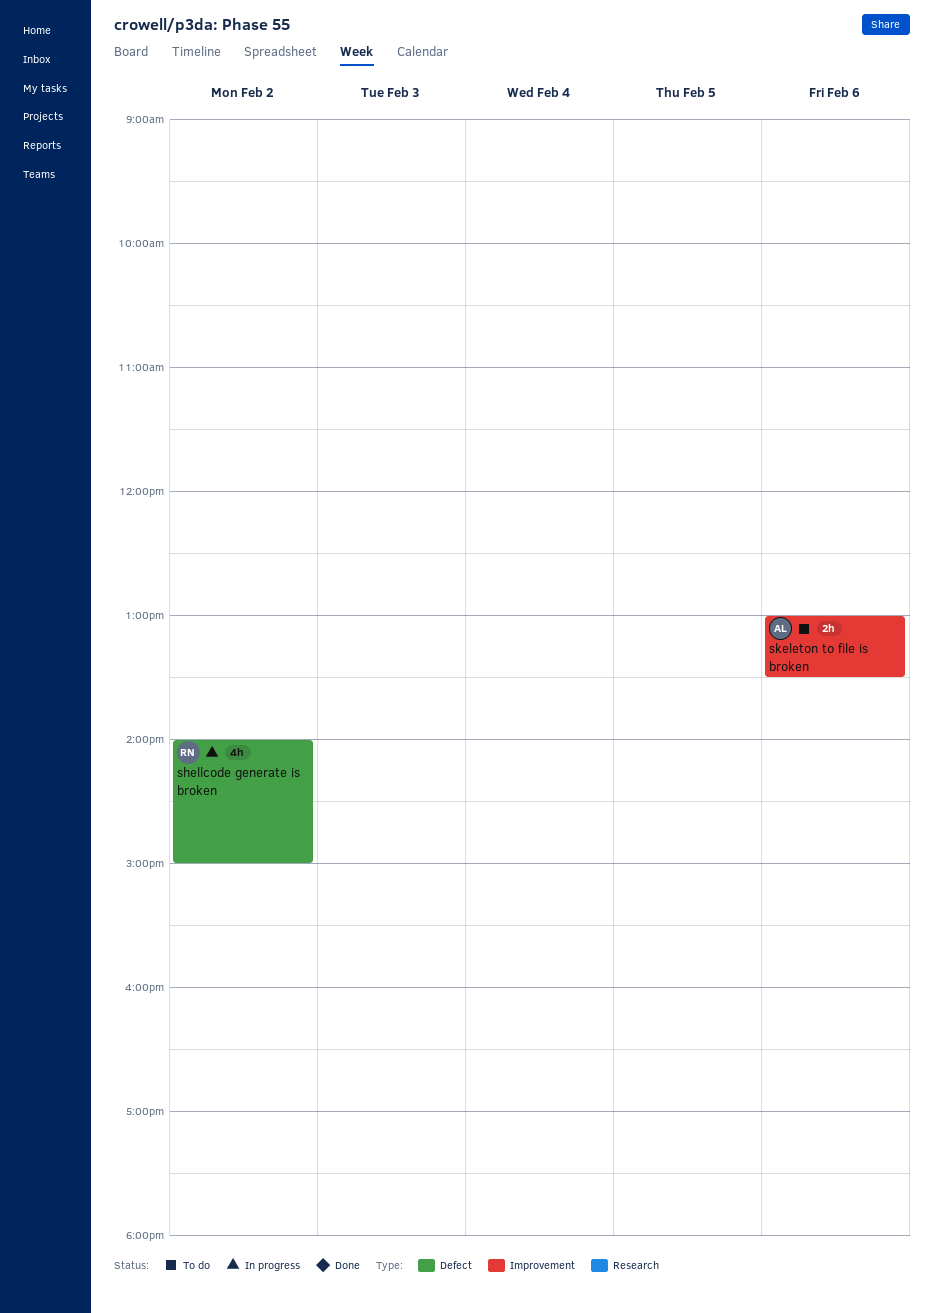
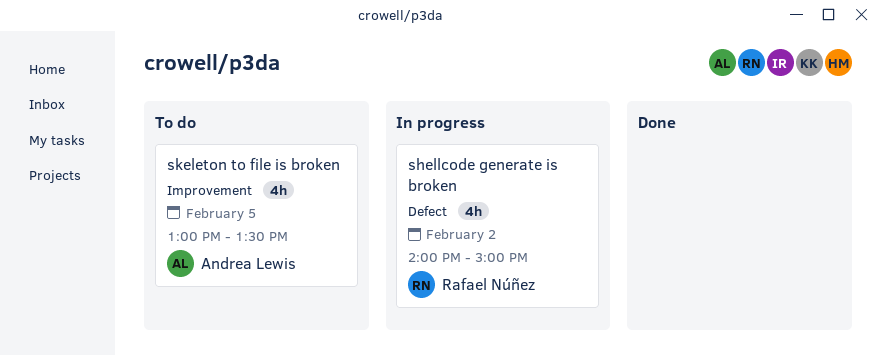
skeleton to file is broken, estimate: 2h -> 4h
skeleton to file is broken, day: Feb 6 -> Feb 5

